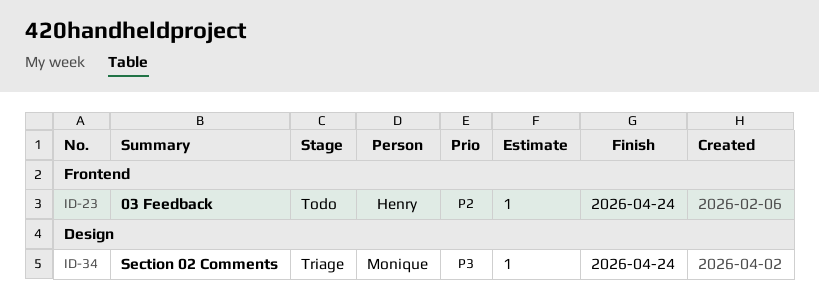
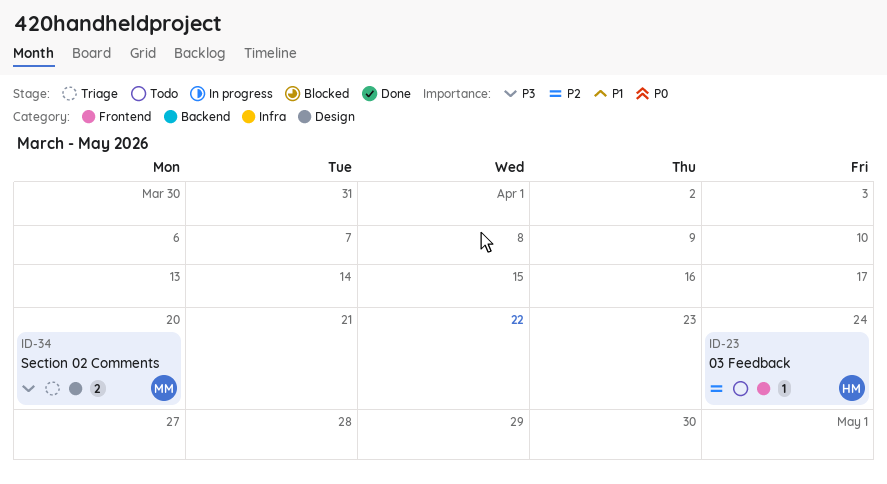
ID-34, estimate: 1 -> 2
ID-34, due: Apr 24 -> Apr 20

